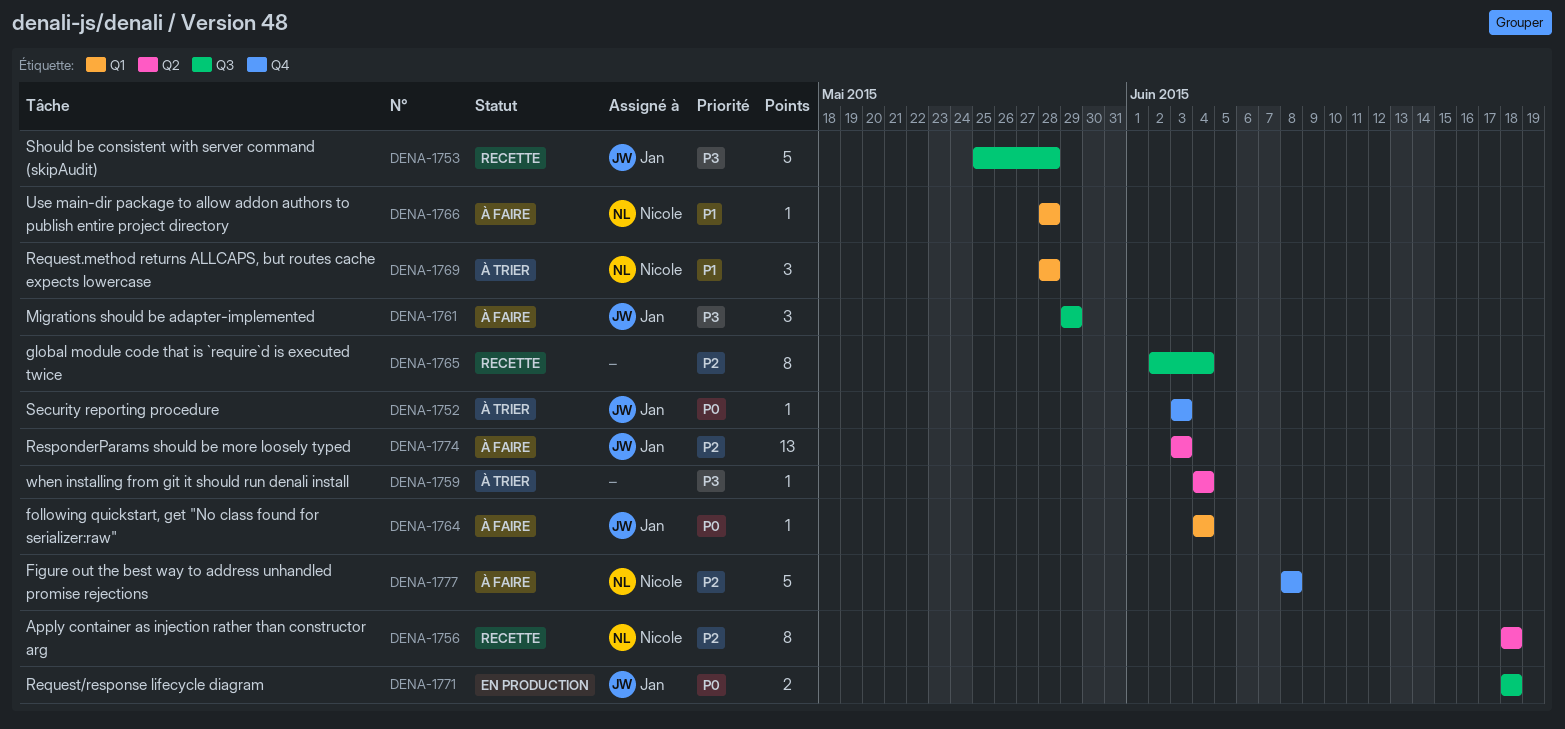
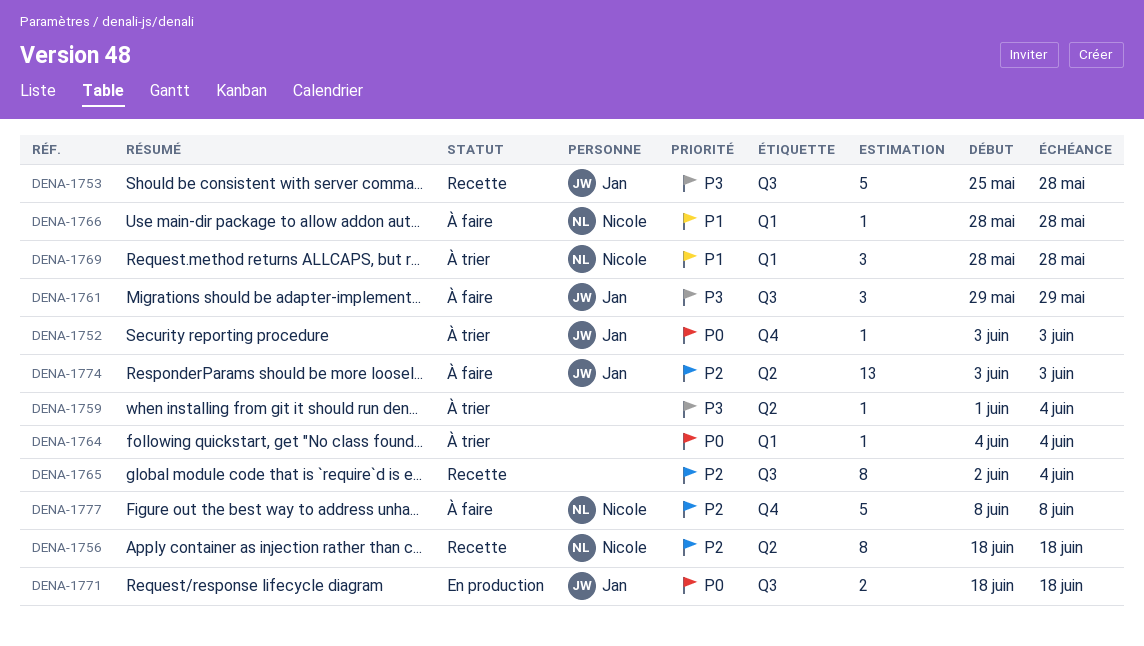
DENA-1759, start: Jun 4 -> Jun 1
DENA-1764, status: À faire -> À trier
DENA-1764, owner: Jan -> none

